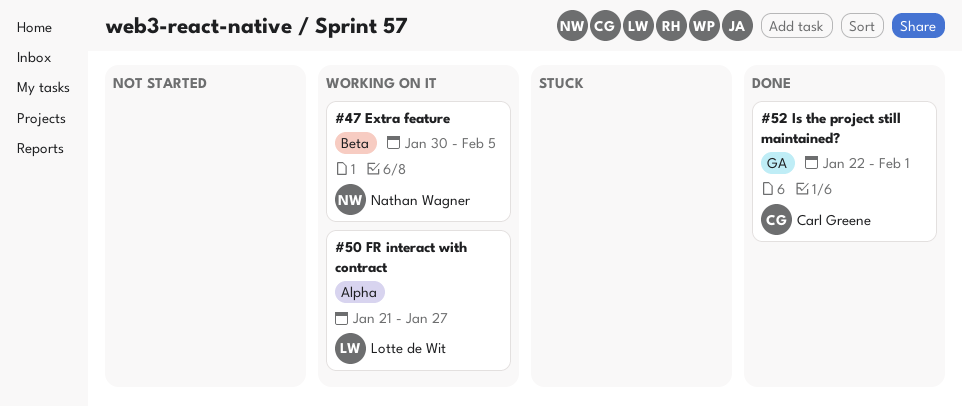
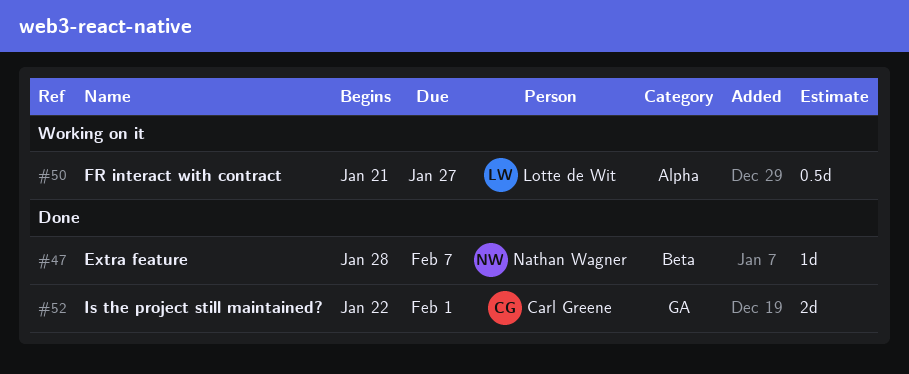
#47, status: Working on it -> Done
#47, start: Jan 30 -> Jan 28
#47, due: Feb 5 -> Feb 7

